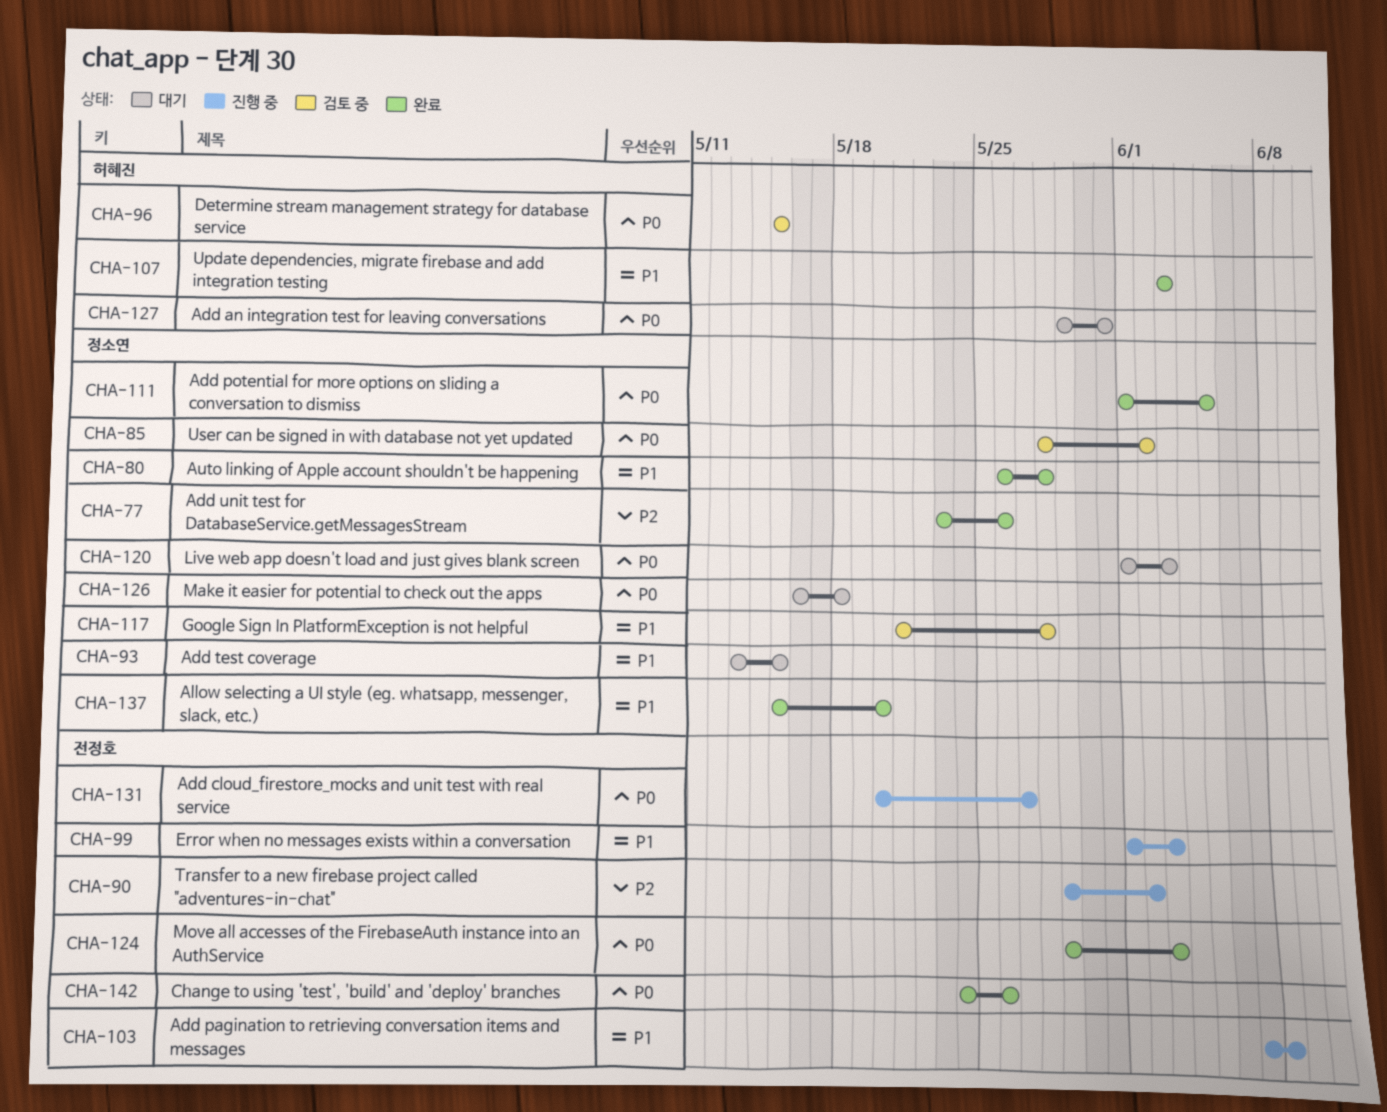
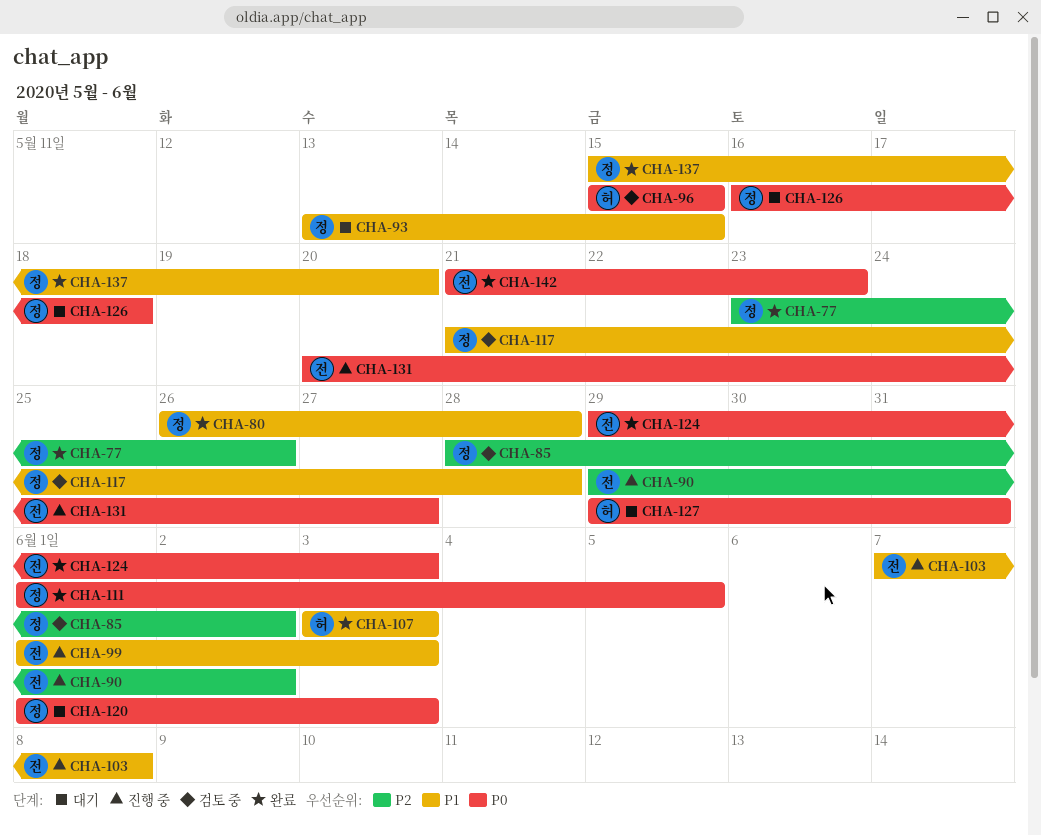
CHA-85, priority: P0 -> P2
CHA-142, start: May 24 -> May 21
CHA-142, due: May 26 -> May 23

